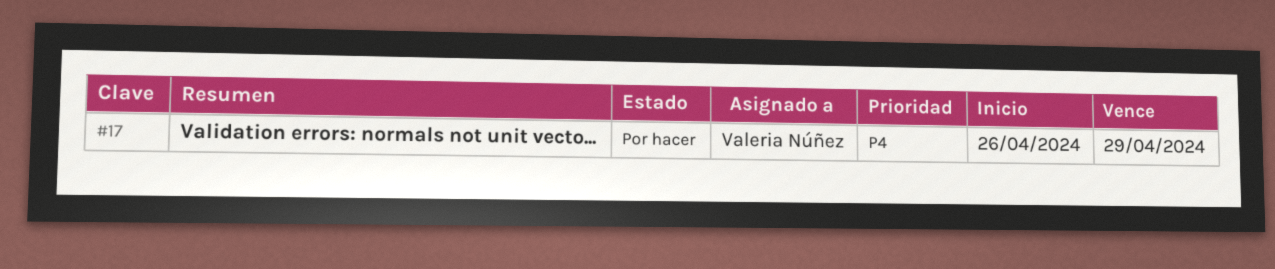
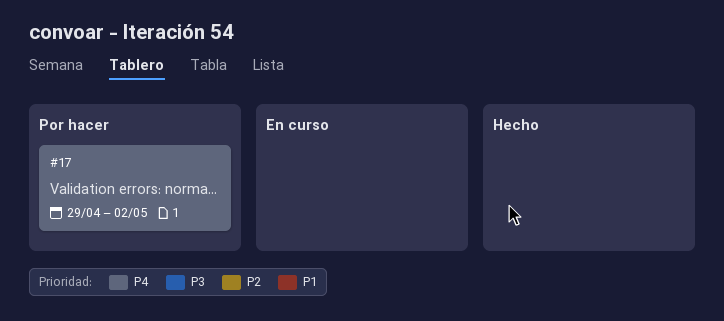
#17, start: Apr 26 -> Apr 29
#17, due: Apr 29 -> May 2

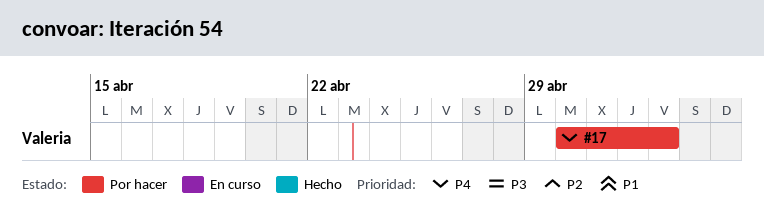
#17, start: Apr 29 -> Apr 30
#17, due: May 2 -> May 3

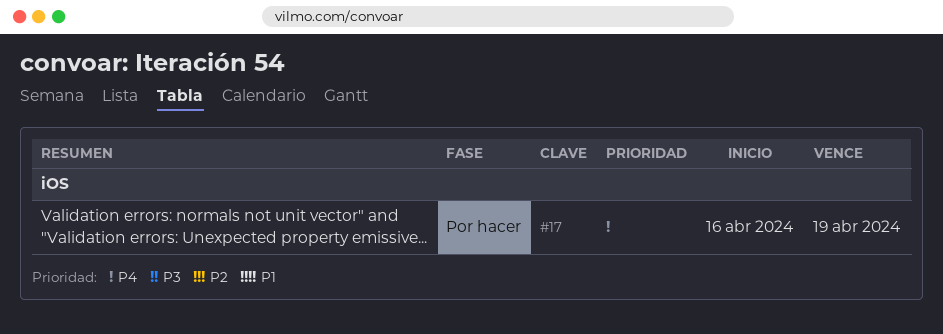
#17, start: Apr 30 -> Apr 16
#17, due: May 3 -> Apr 19

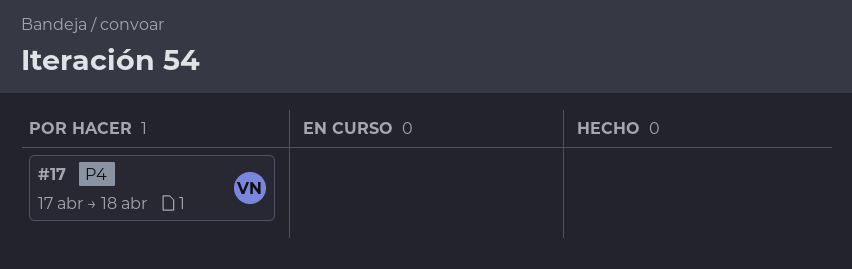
#17, start: Apr 16 -> Apr 17
#17, due: Apr 19 -> Apr 18

